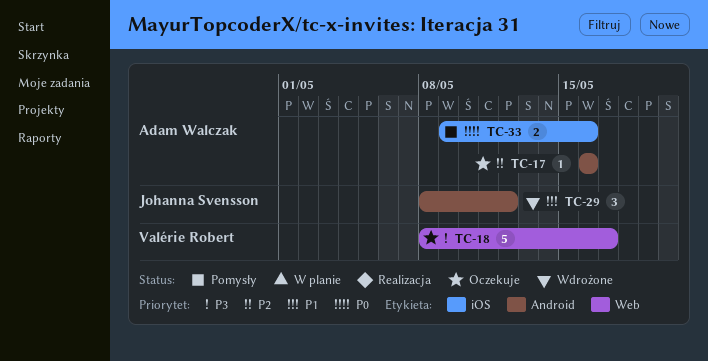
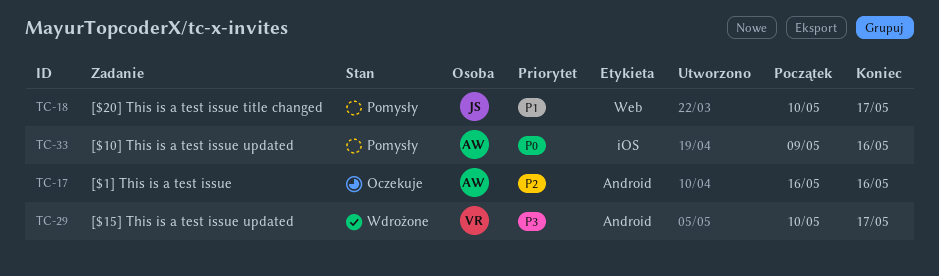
TC-18, status: Oczekuje -> Pomysły
TC-18, owner: Valérie Robert -> Johanna Svensson
TC-18, priority: P3 -> P1
TC-18, start: May 8 -> May 10
TC-29, owner: Johanna Svensson -> Valérie Robert
TC-29, priority: P1 -> P3
TC-29, start: May 8 -> May 10
TC-29, due: May 12 -> May 17

